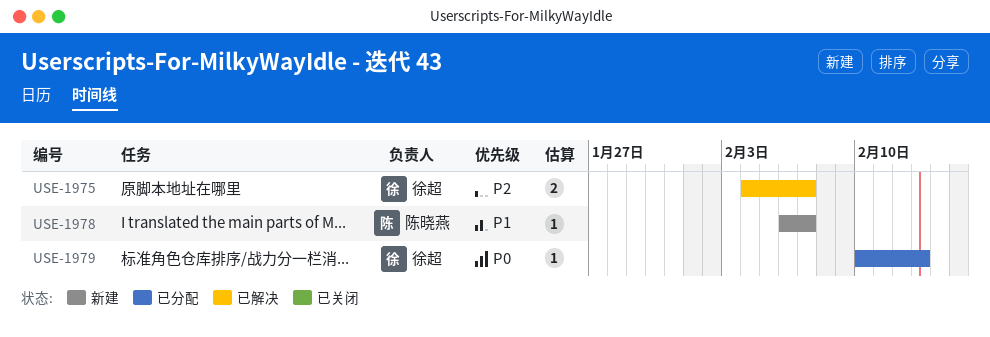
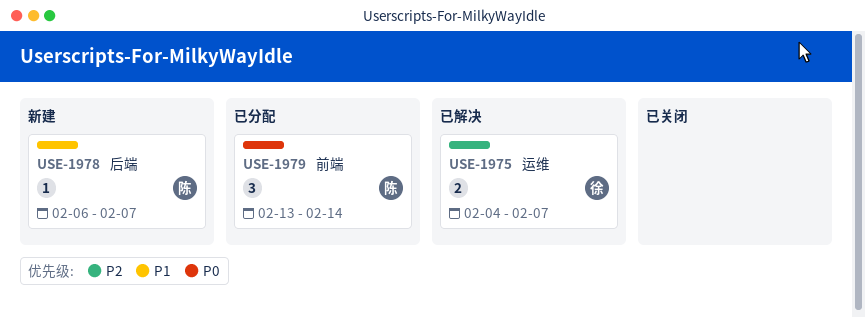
USE-1979, owner: 徐超 -> 陈晓燕
USE-1979, estimate: 1 -> 3
USE-1979, start: Feb 10 -> Feb 13
USE-1979, due: Feb 13 -> Feb 14

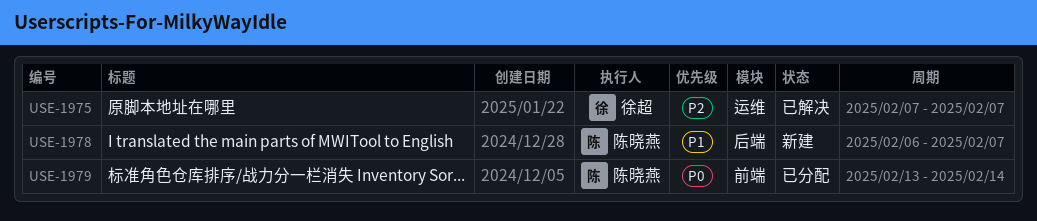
USE-1975, start: Feb 4 -> Feb 7

